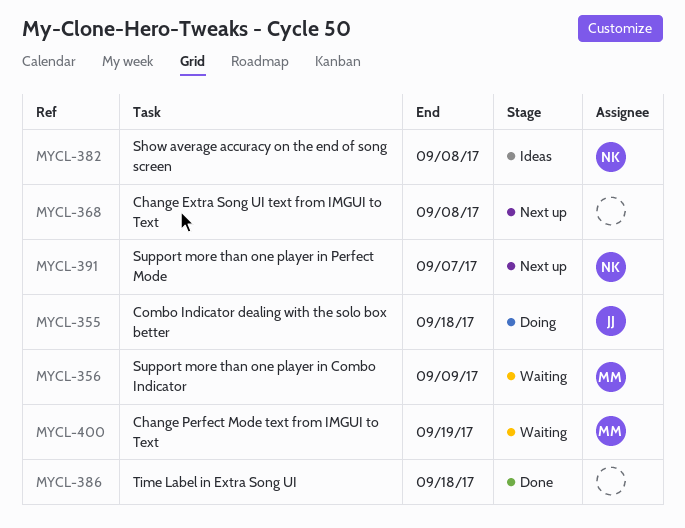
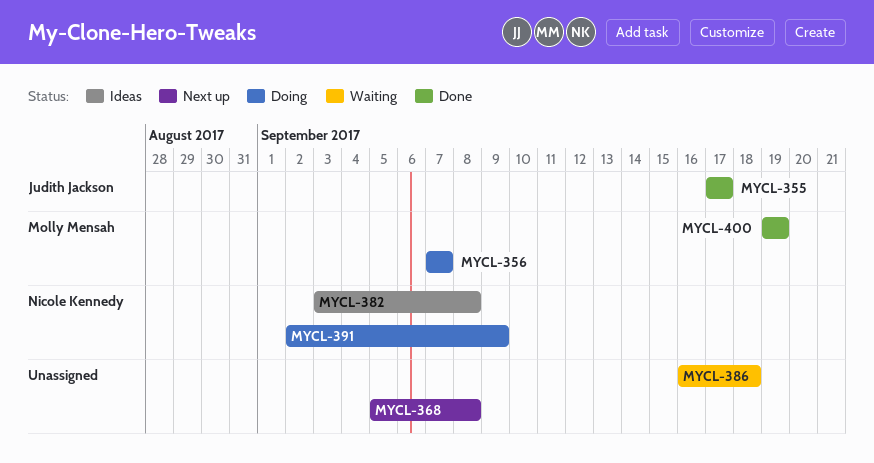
MYCL-355, status: Doing -> Done
MYCL-355, due: Sep 18 -> Sep 17
MYCL-356, status: Waiting -> Doing
MYCL-356, due: Sep 9 -> Sep 7
MYCL-386, status: Done -> Waiting
MYCL-391, status: Next up -> Doing
MYCL-391, due: Sep 7 -> Sep 9
MYCL-400, status: Waiting -> Done

